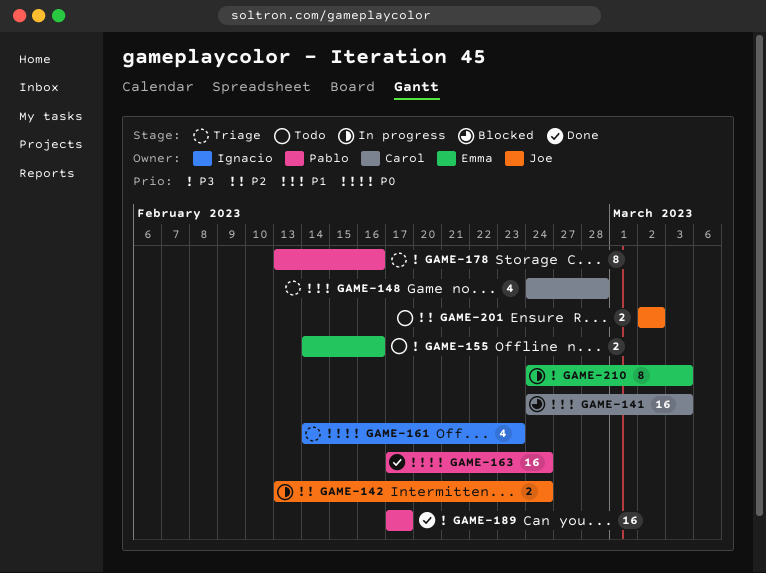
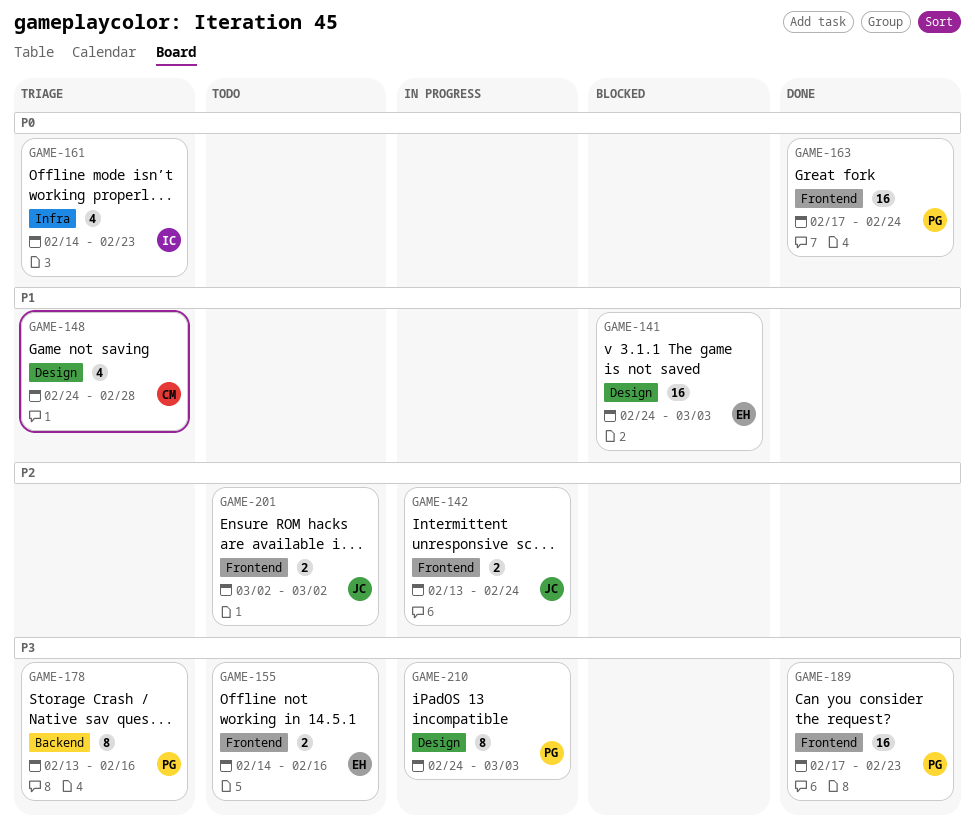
GAME-141, owner: Carol -> Emma
GAME-189, due: Feb 17 -> Feb 23
GAME-210, owner: Emma -> Pablo

